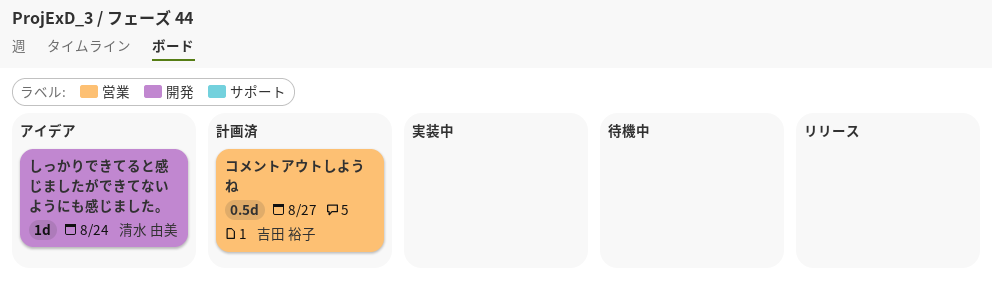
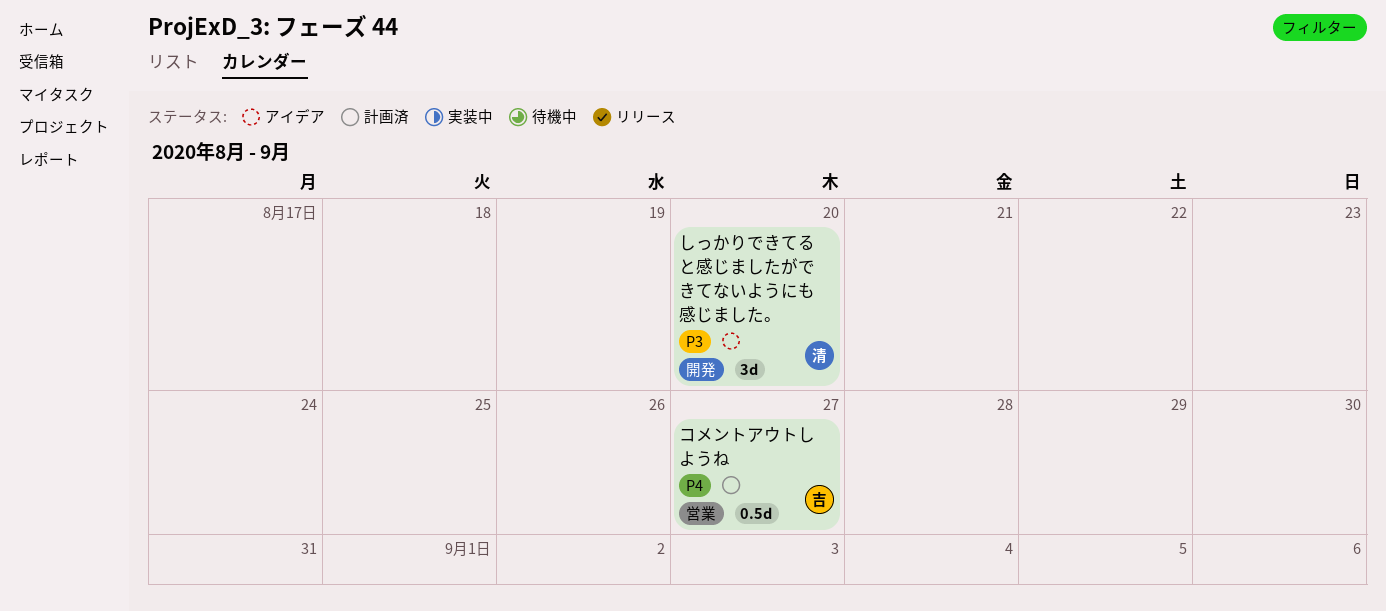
しっかりできてると感じましたができてないようにも感じました。, estimate: 1d -> 3d
しっかりできてると感じましたができてないようにも感じました。, due: Aug 24 -> Aug 20

